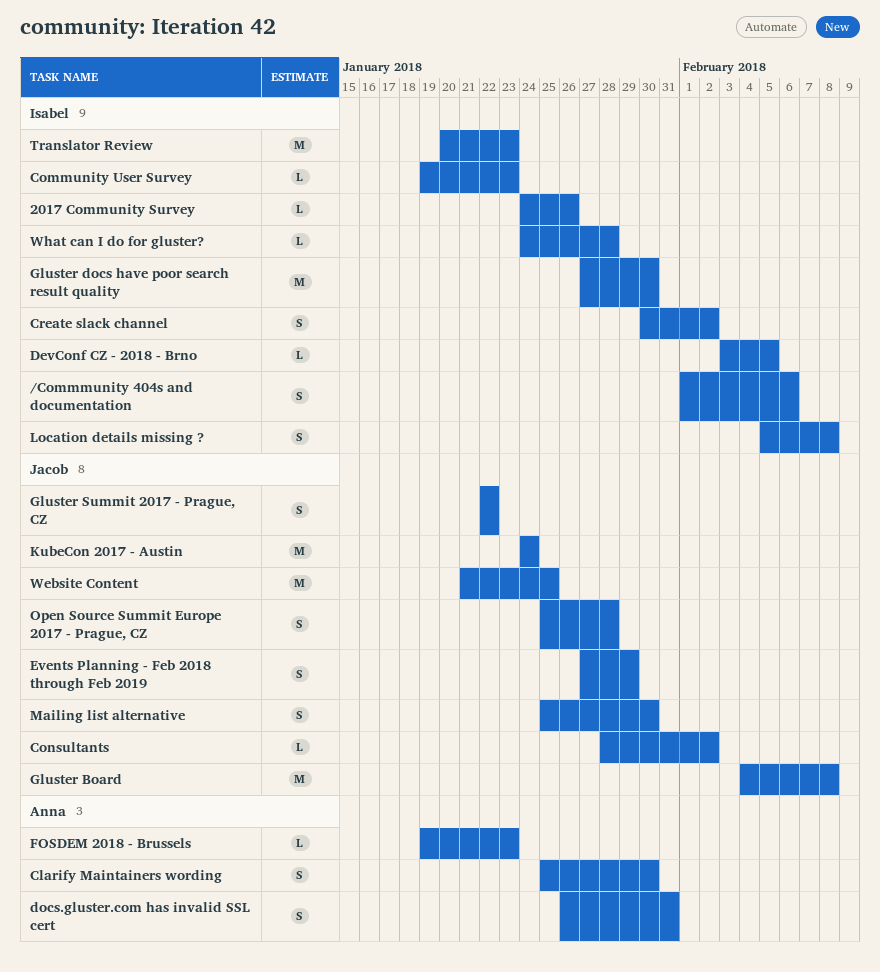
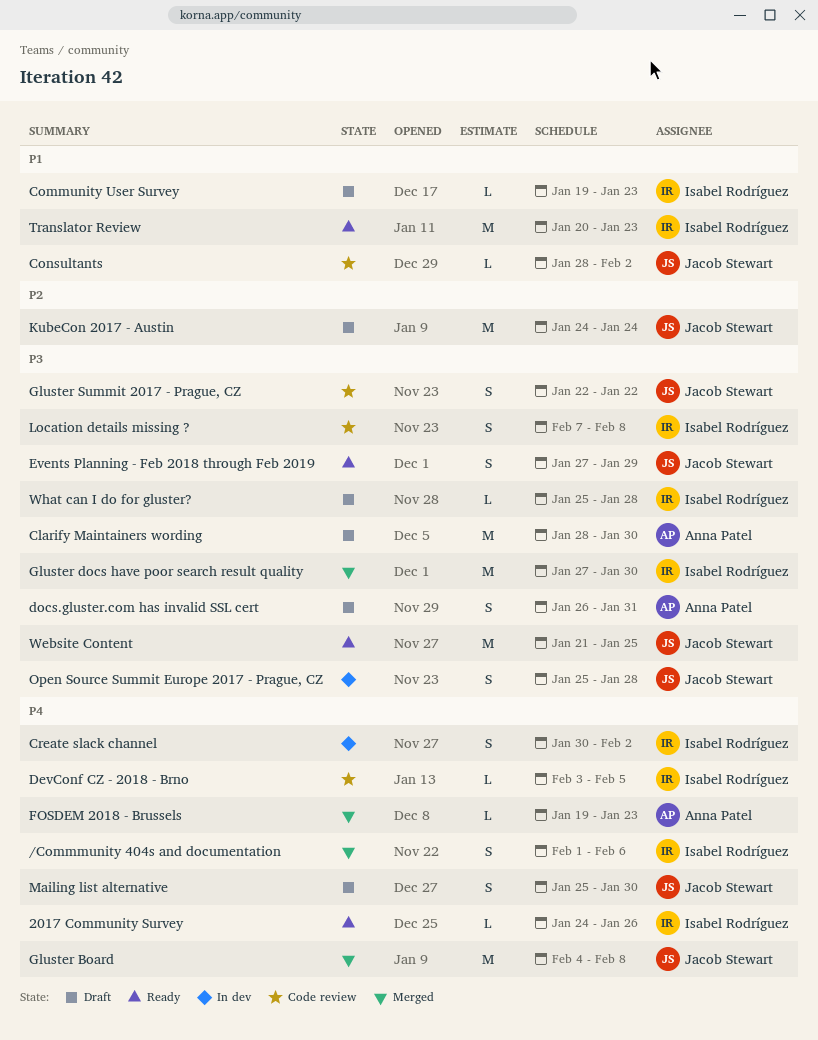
Clarify Maintainers wording, estimate: S -> M
Clarify Maintainers wording, start: Jan 25 -> Jan 28
Location details missing ?, start: Feb 5 -> Feb 7
What can I do for gluster?, start: Jan 24 -> Jan 25

